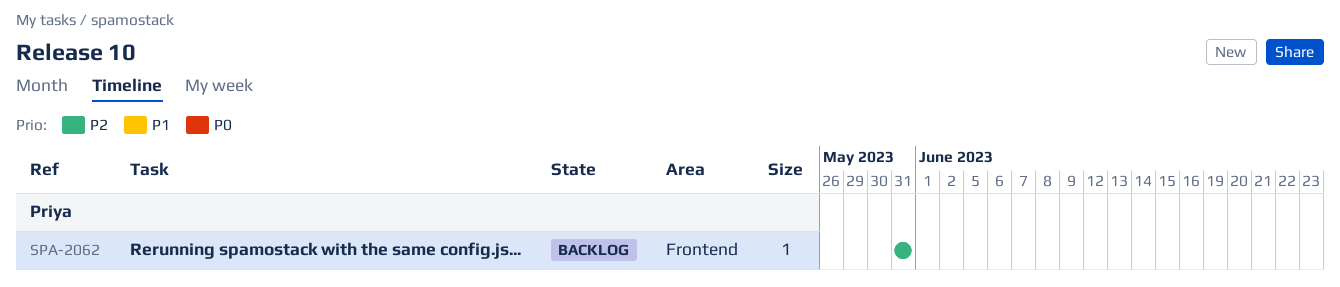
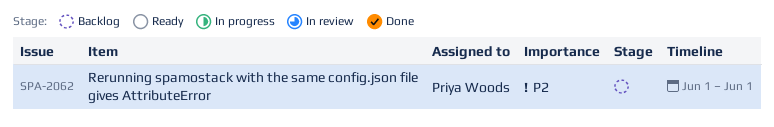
SPA-2062, start: May 31 -> Jun 1
SPA-2062, due: May 31 -> Jun 1

